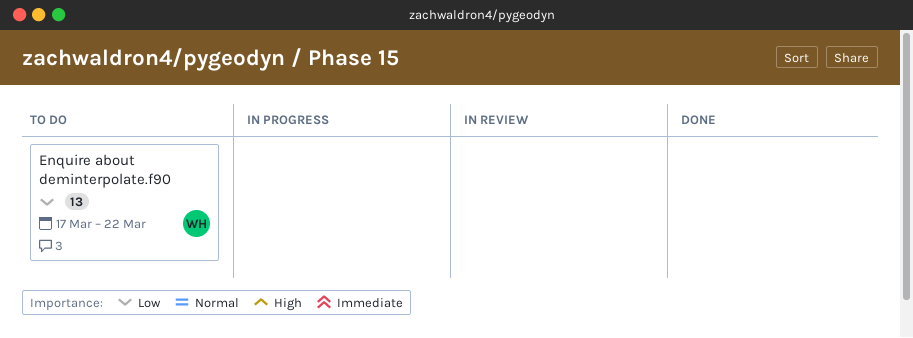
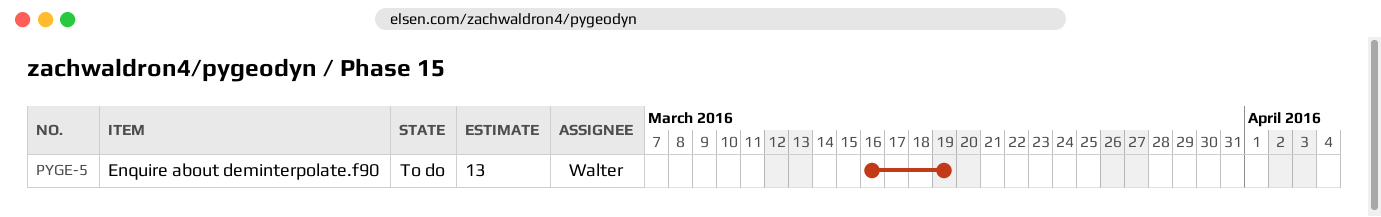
Enquire about deminterpolate.f90, start: Mar 17 -> Mar 16
Enquire about deminterpolate.f90, due: Mar 22 -> Mar 19

